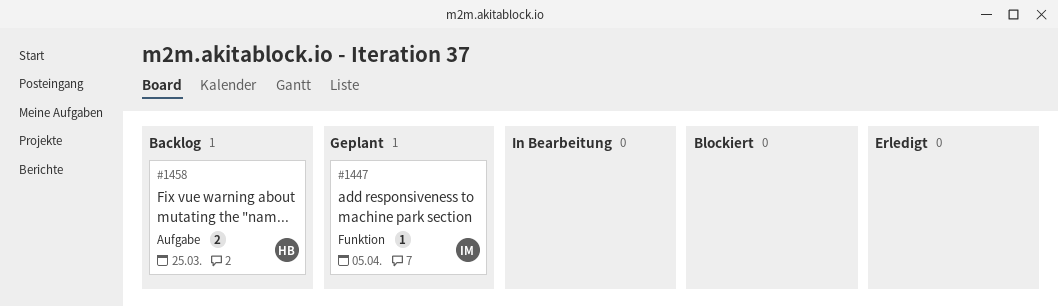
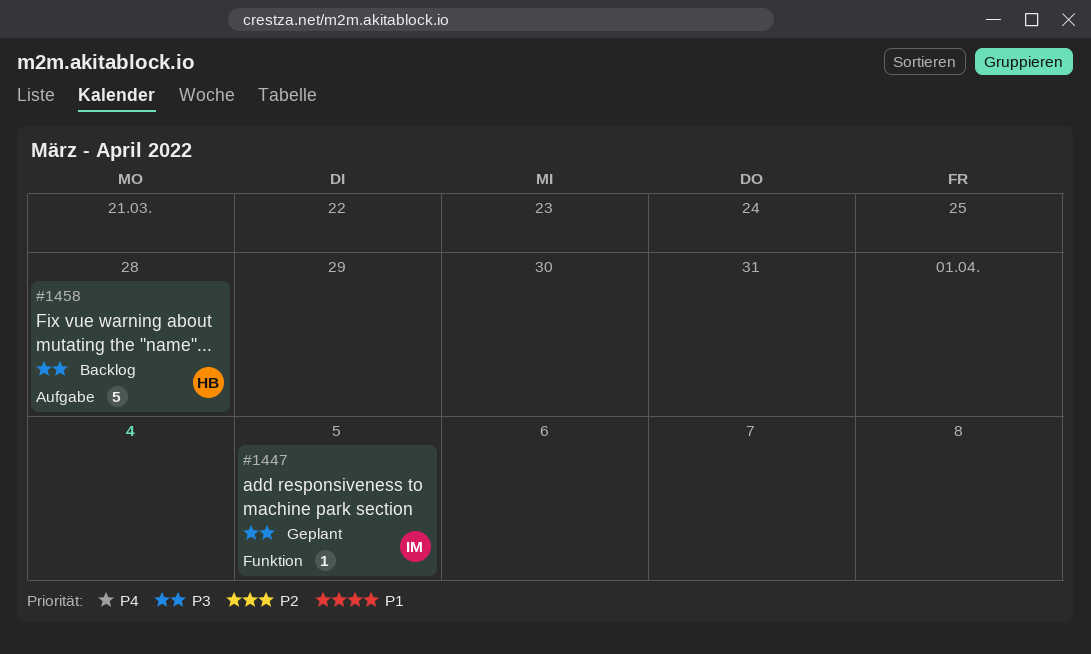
#1458, estimate: 2 -> 5
#1458, due: Mar 25 -> Mar 28

